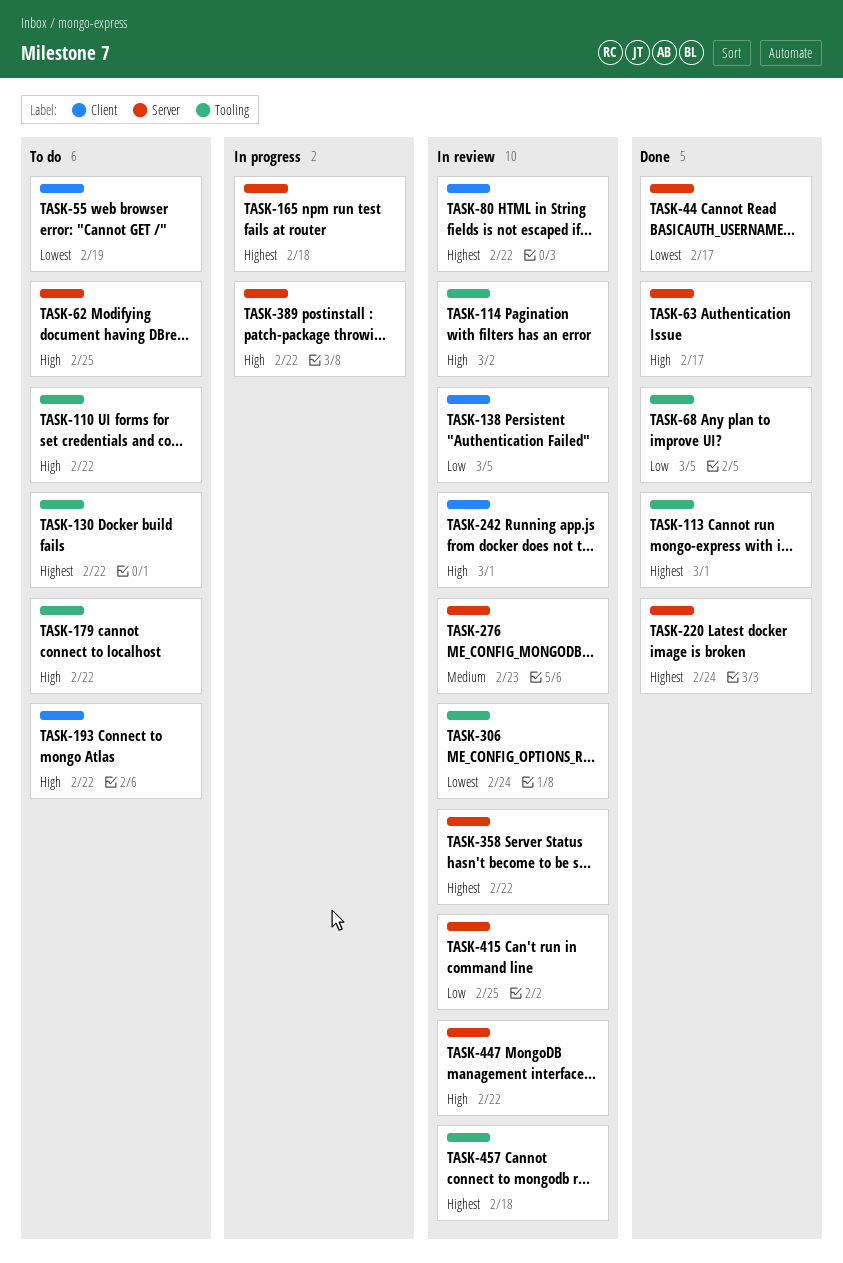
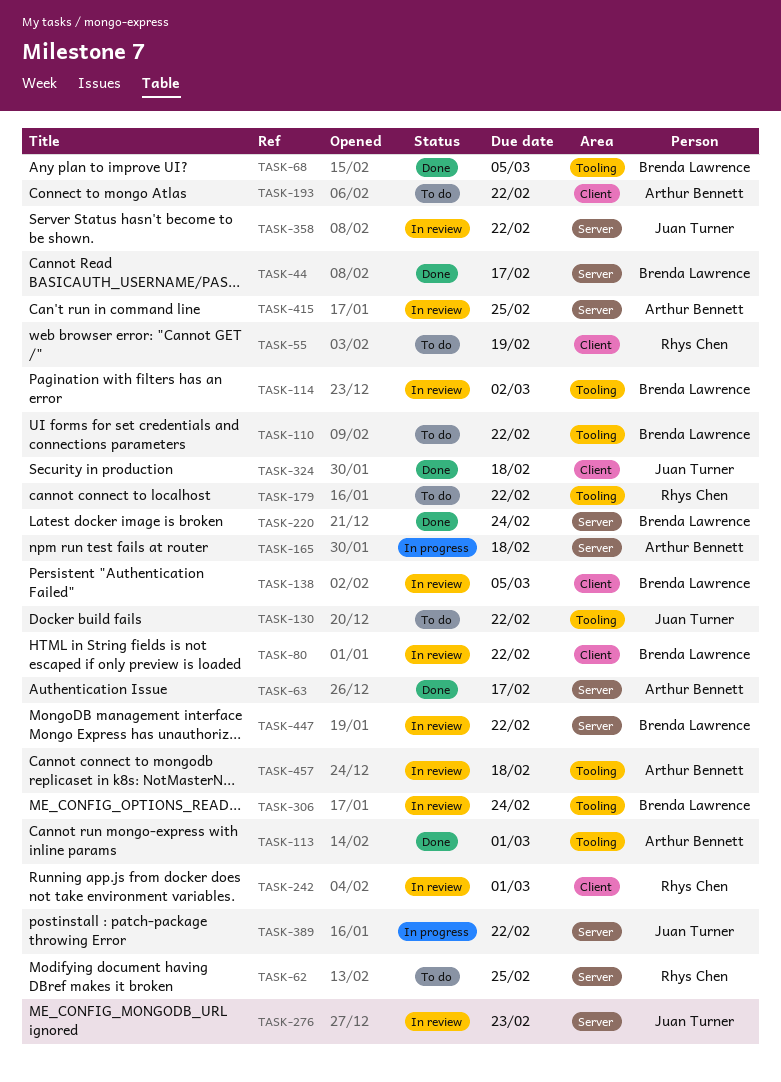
TASK-324: none -> present

